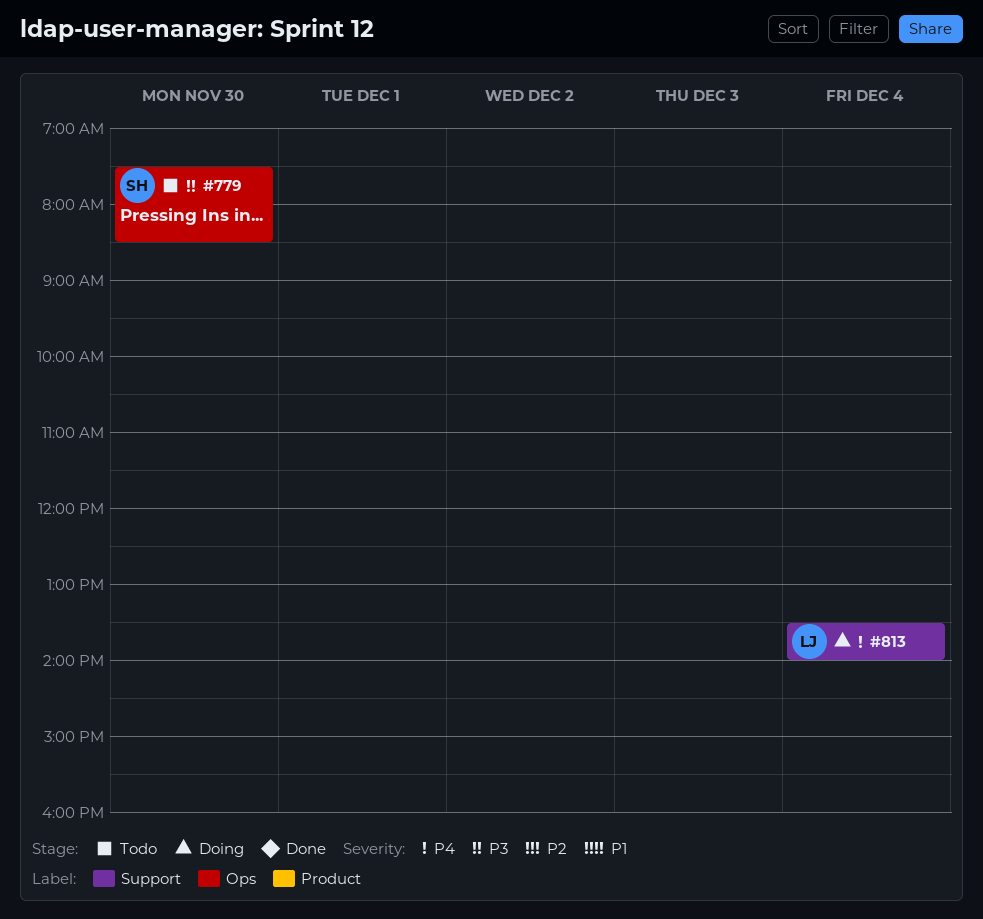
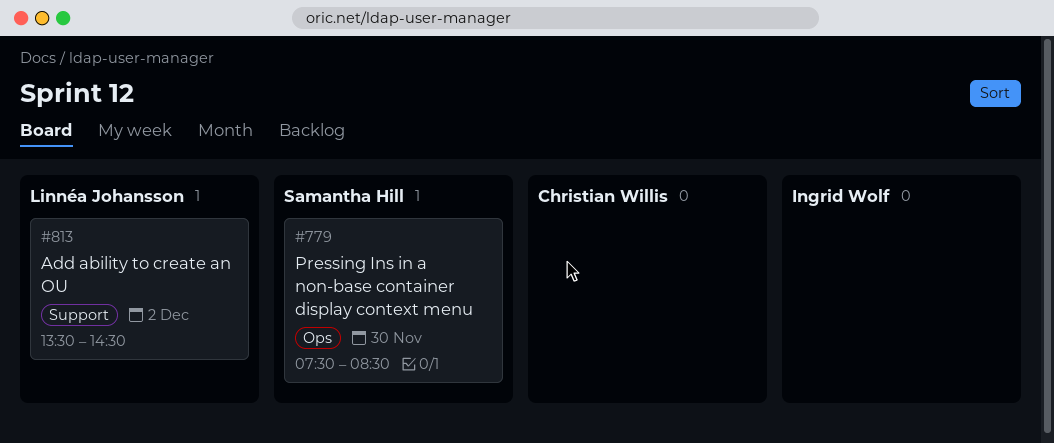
#813, day: Dec 4 -> Dec 2
#813, ends: 14:00 -> 14:30

